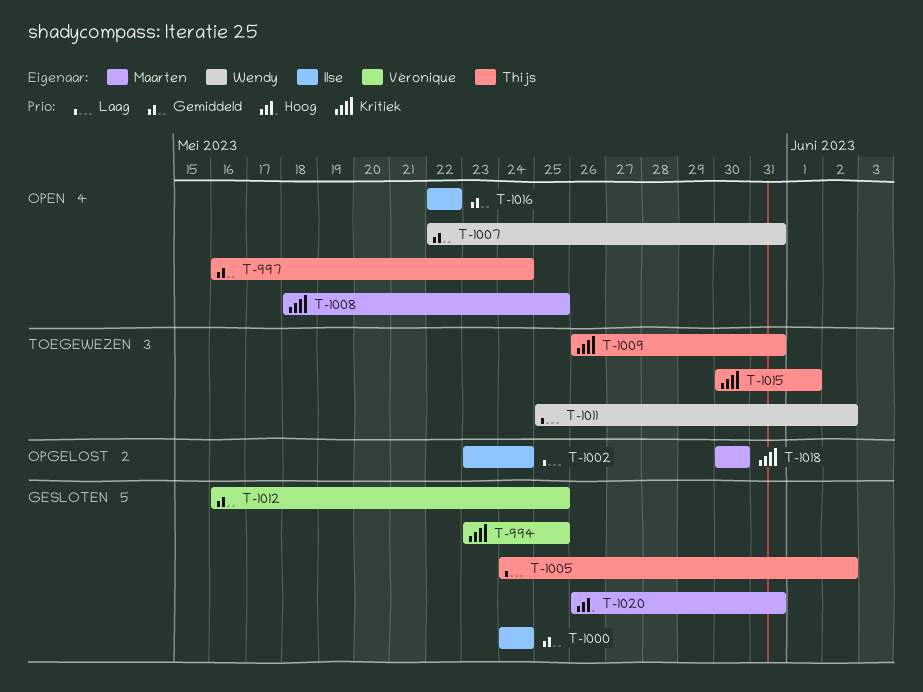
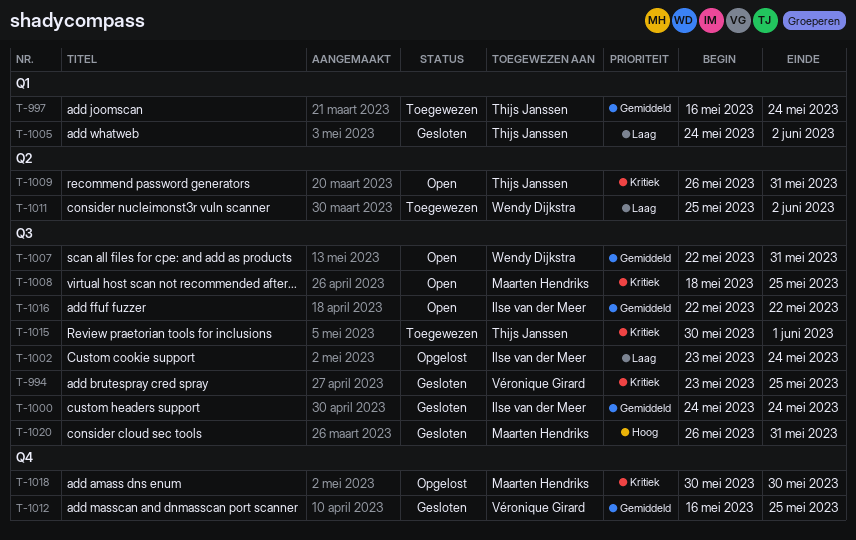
T-997, status: Open -> Toegewezen
T-1009, status: Toegewezen -> Open

